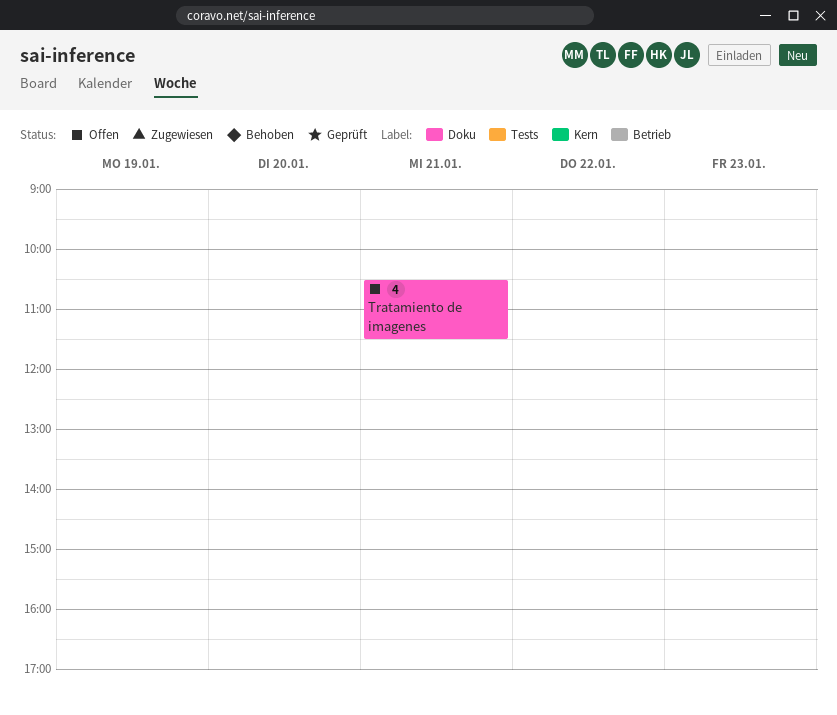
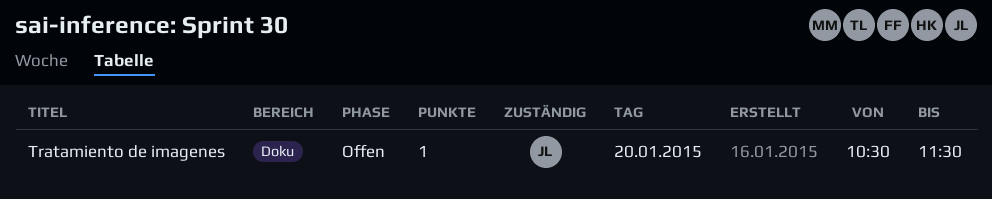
Tratamiento de imagenes, estimate: 4 -> 1
Tratamiento de imagenes, day: Jan 21 -> Jan 20

